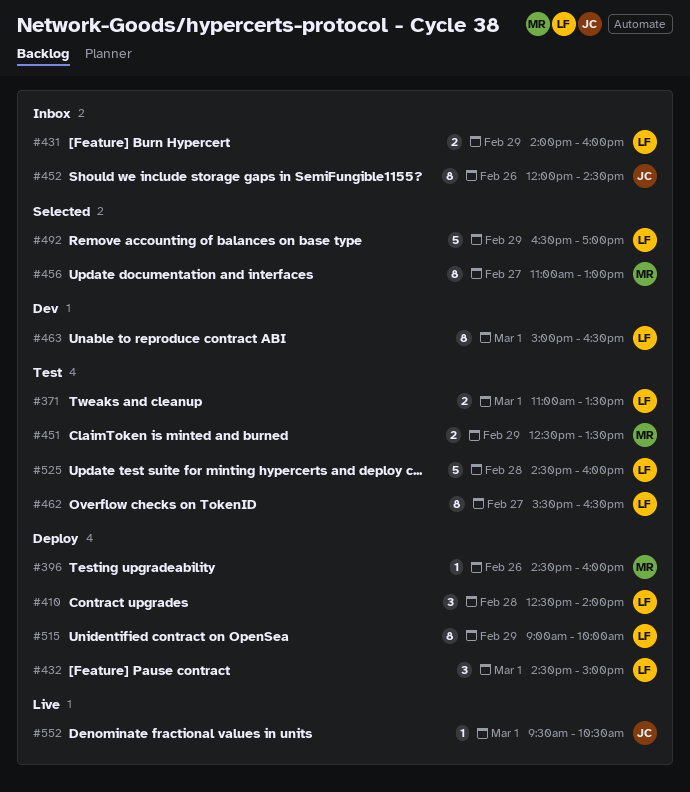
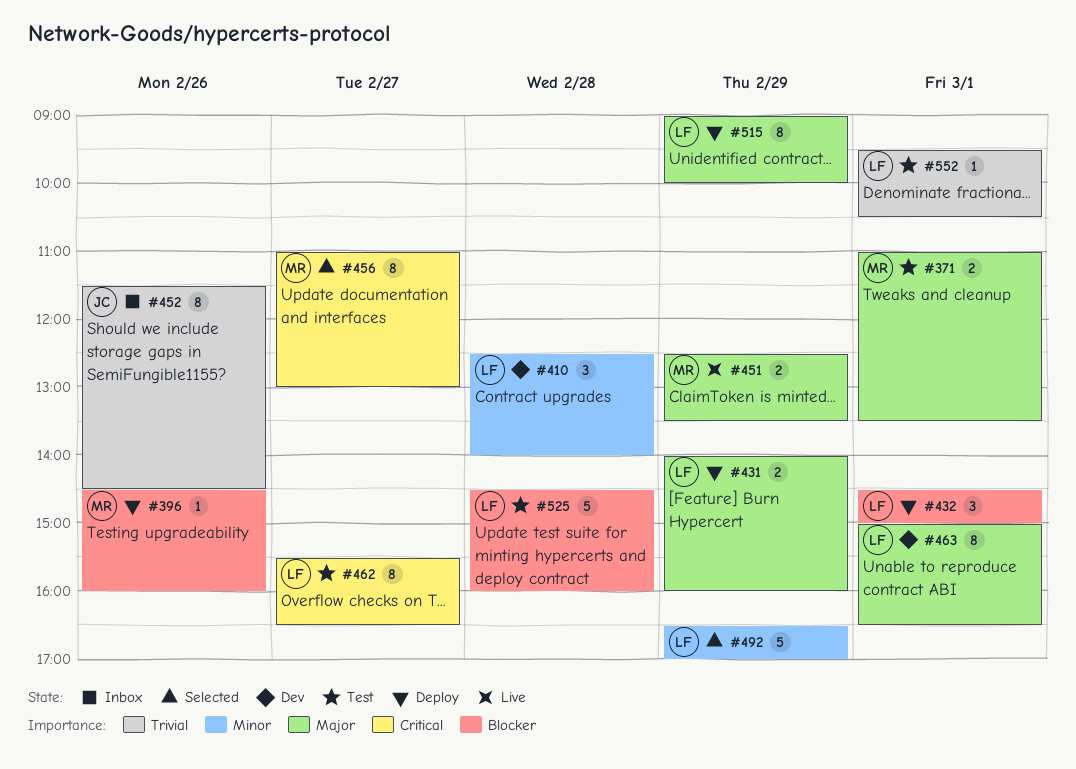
#371, owner: LF -> MR
#410, status: Deploy -> Dev
#431, status: Inbox -> Deploy
#451, status: Test -> Live
#452, begins: 12:00 -> 11:30
#552, status: Live -> Test
#552, owner: JC -> LF

